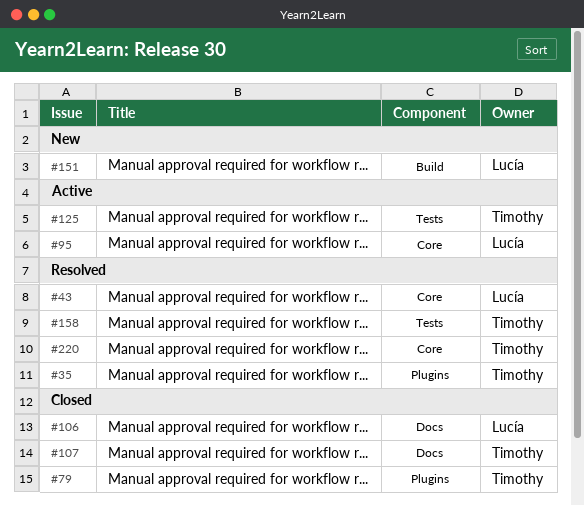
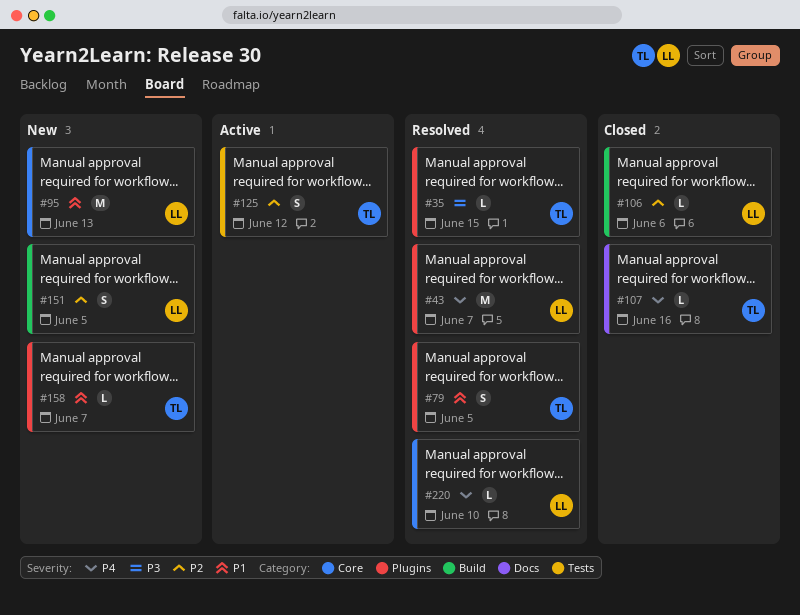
#43, label: Core -> Plugins
#79, status: Closed -> Resolved
#95, status: Active -> New
#106, label: Docs -> Build
#158, status: Resolved -> New
#158, label: Tests -> Plugins
#220, owner: Timothy -> Lucía

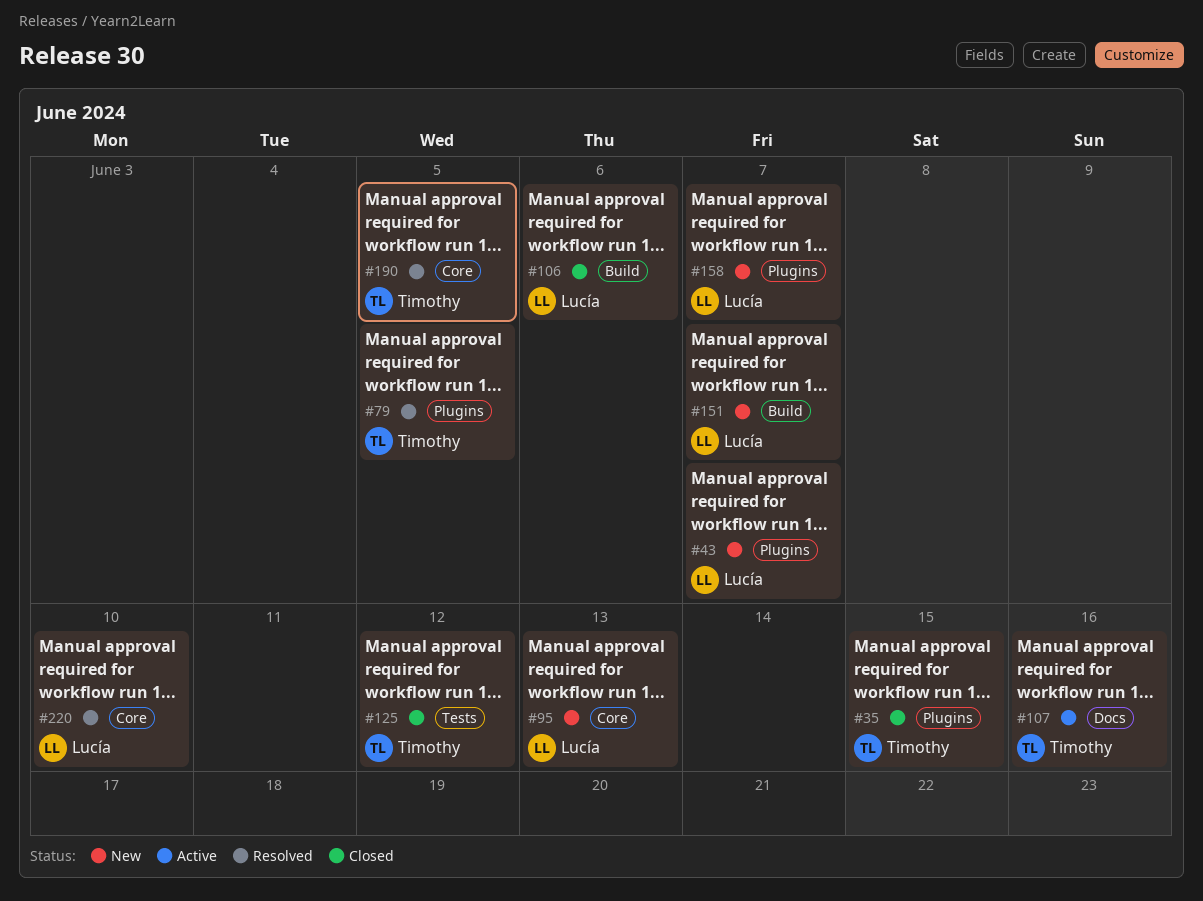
#35, status: Resolved -> Closed
#43, status: Resolved -> New
#107, status: Closed -> Active
#125, status: Active -> Closed
#151, due: Jun 5 -> Jun 7
#158, owner: Timothy -> Lucía
#190: none -> present

